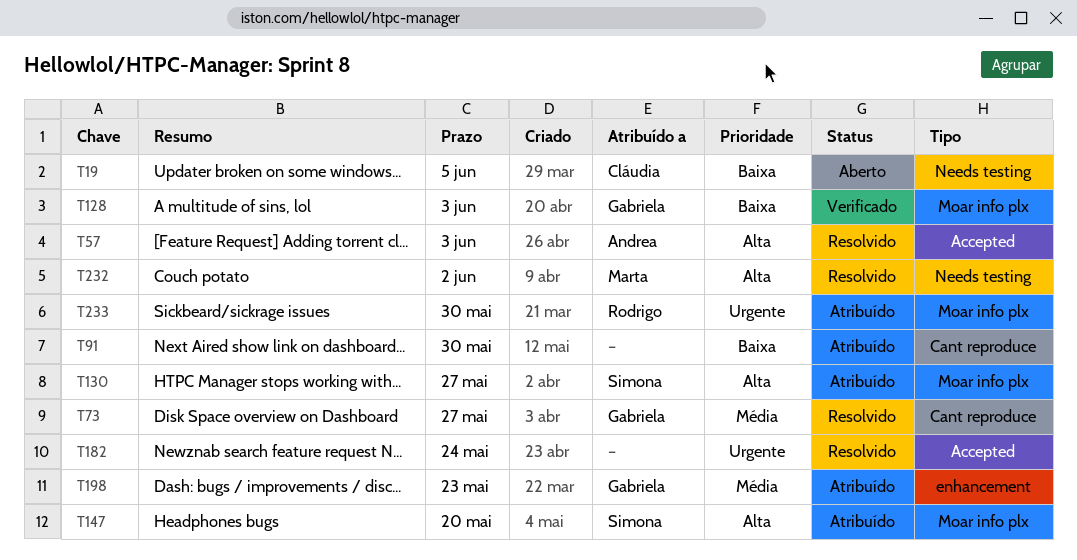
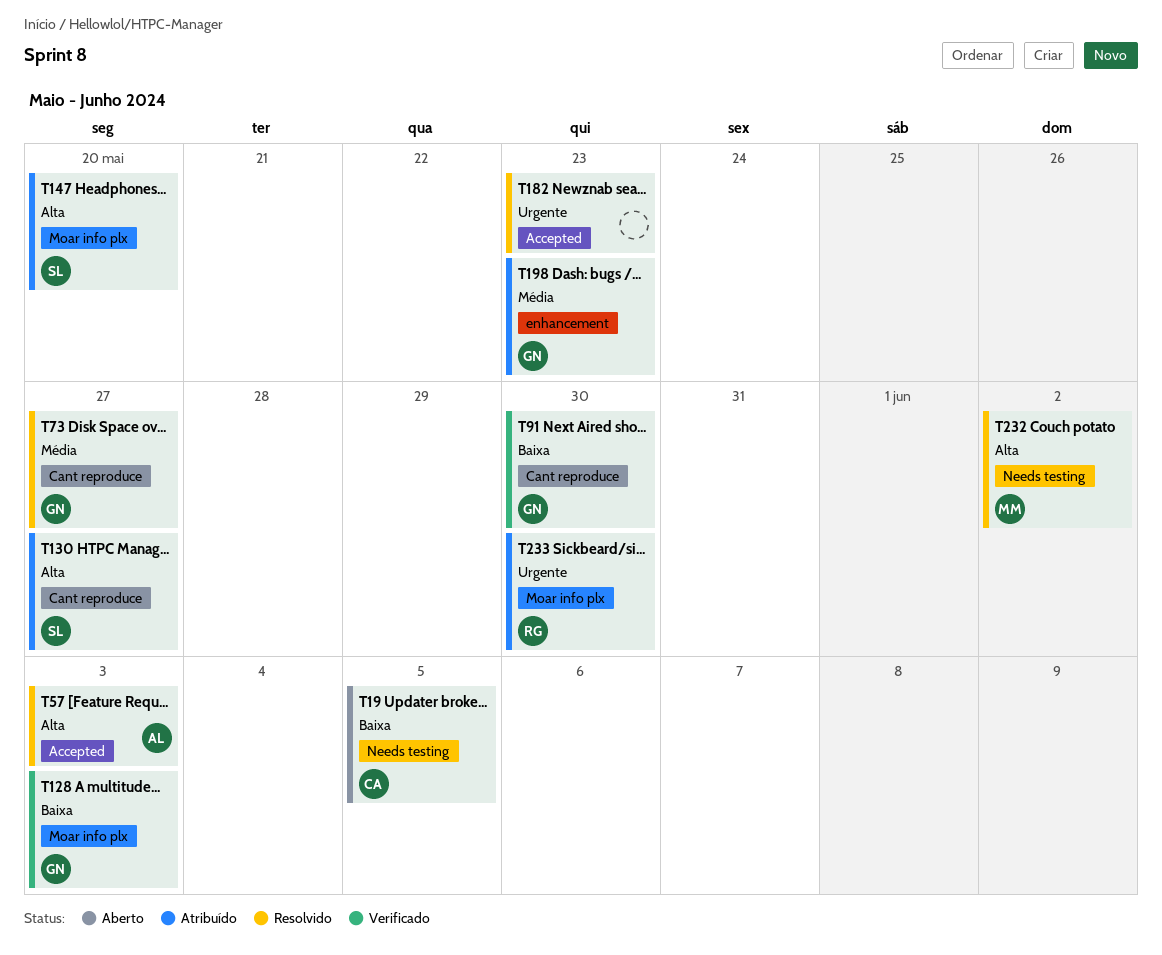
T91, status: Atribuído -> Verificado
T91, owner: none -> Gabriela
T130, label: Moar info plx -> Cant reproduce
T182, due: May 24 -> May 23

